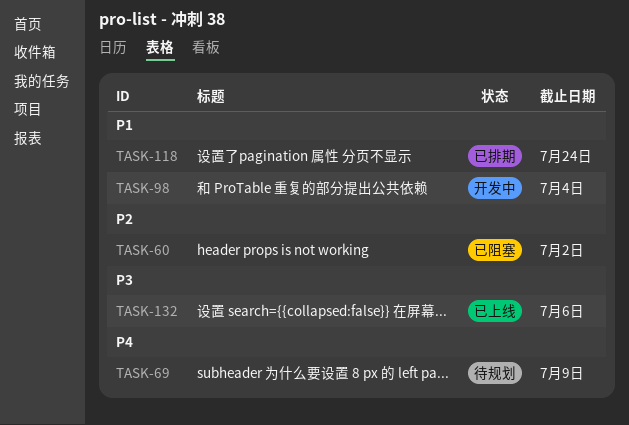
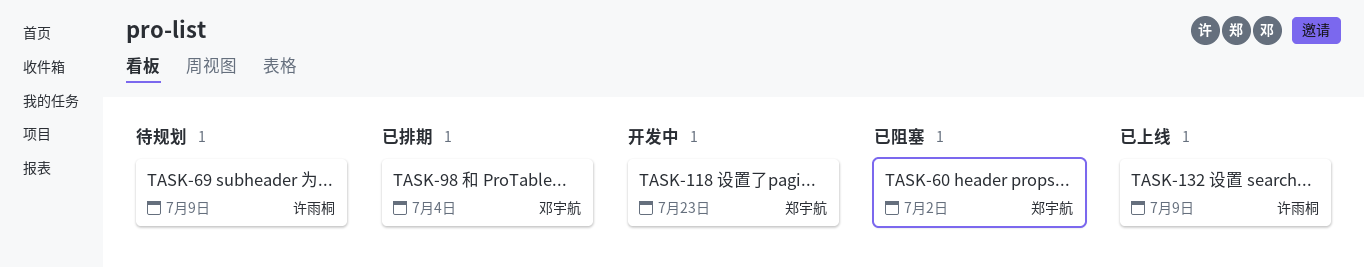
TASK-98, status: 开发中 -> 已排期
TASK-118, status: 已排期 -> 开发中
TASK-118, due: Jul 24 -> Jul 23
TASK-132, due: Jul 6 -> Jul 9

